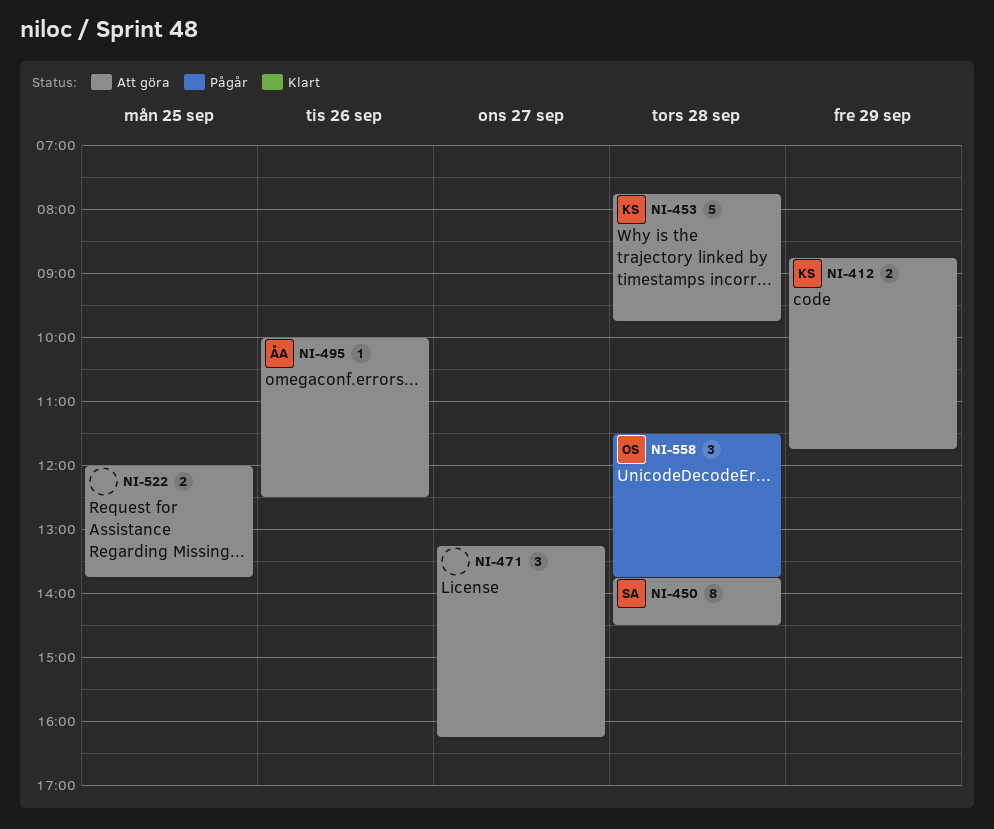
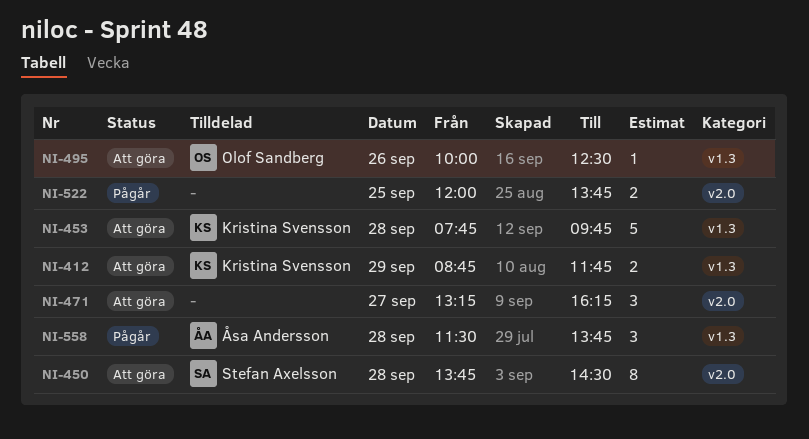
NI-495, owner: Åsa Andersson -> Olof Sandberg
NI-522, status: Att göra -> Pågår
NI-558, owner: Olof Sandberg -> Åsa Andersson

